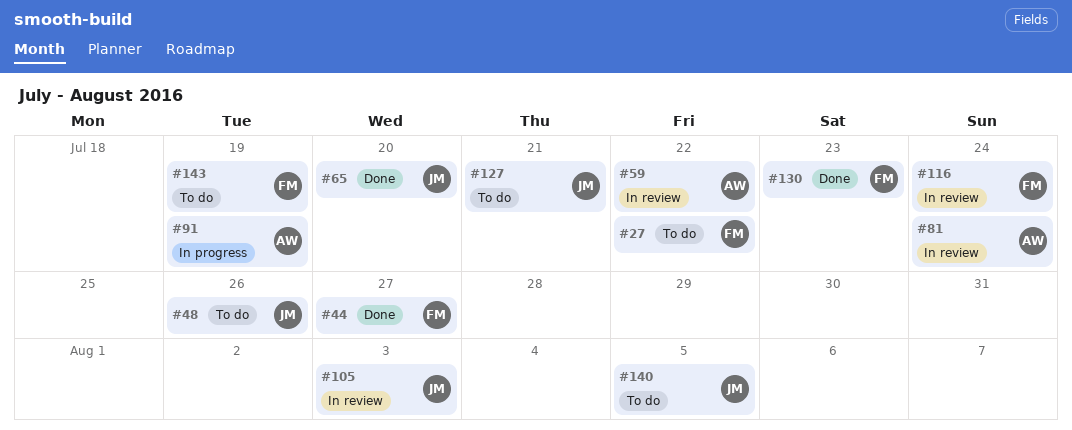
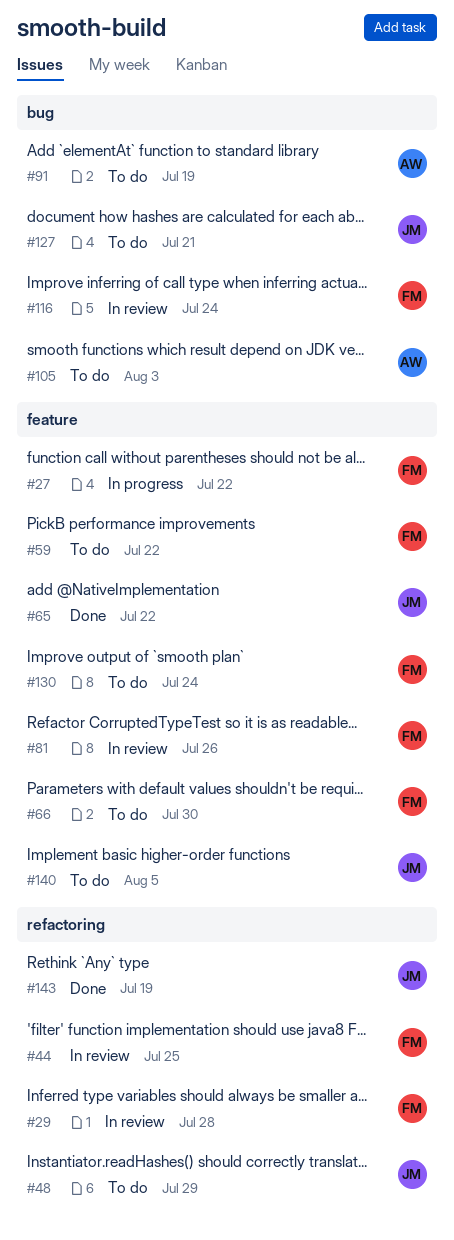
#27, status: To do -> In progress
#29: none -> present
#44, status: Done -> In review
#44, due: Jul 27 -> Jul 25
#48, due: Jul 26 -> Jul 29
#59, status: In review -> To do
#59, owner: AW -> FM
#65, due: Jul 20 -> Jul 22
#66: none -> present
#81, owner: AW -> FM
#81, due: Jul 24 -> Jul 26
#91, status: In progress -> To do
#105, status: In review -> To do
#105, owner: JM -> AW
#130, status: Done -> To do
#130, due: Jul 23 -> Jul 24
#143, status: To do -> Done
#143, owner: FM -> JM

